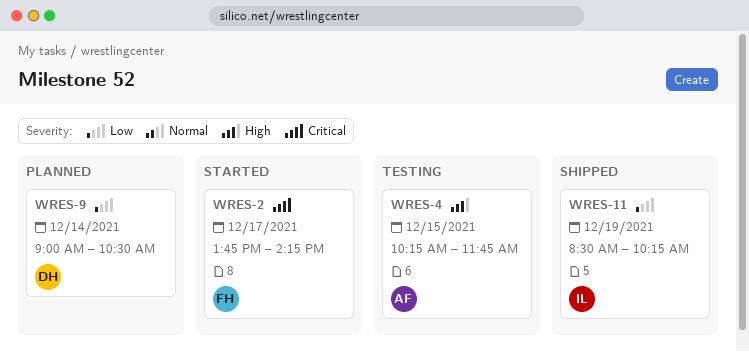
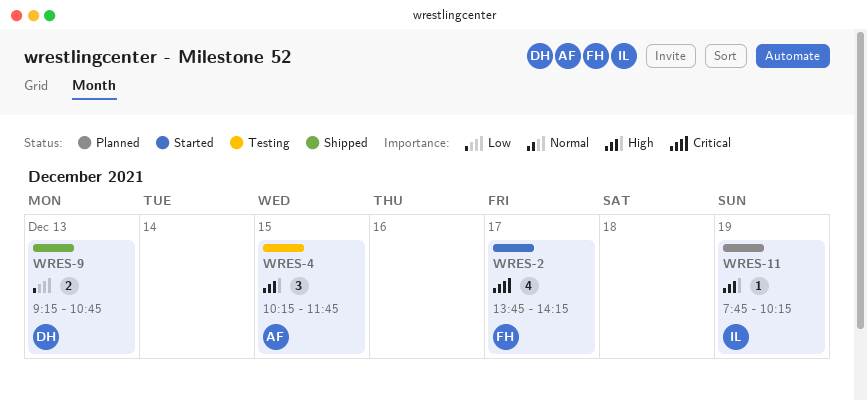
WRES-9, status: Planned -> Shipped
WRES-9, day: Dec 14 -> Dec 13
WRES-9, begins: 09:00 -> 09:15
WRES-9, ends: 10:30 -> 10:45
WRES-11, status: Shipped -> Planned
WRES-11, priority: Low -> High
WRES-11, begins: 08:30 -> 07:45

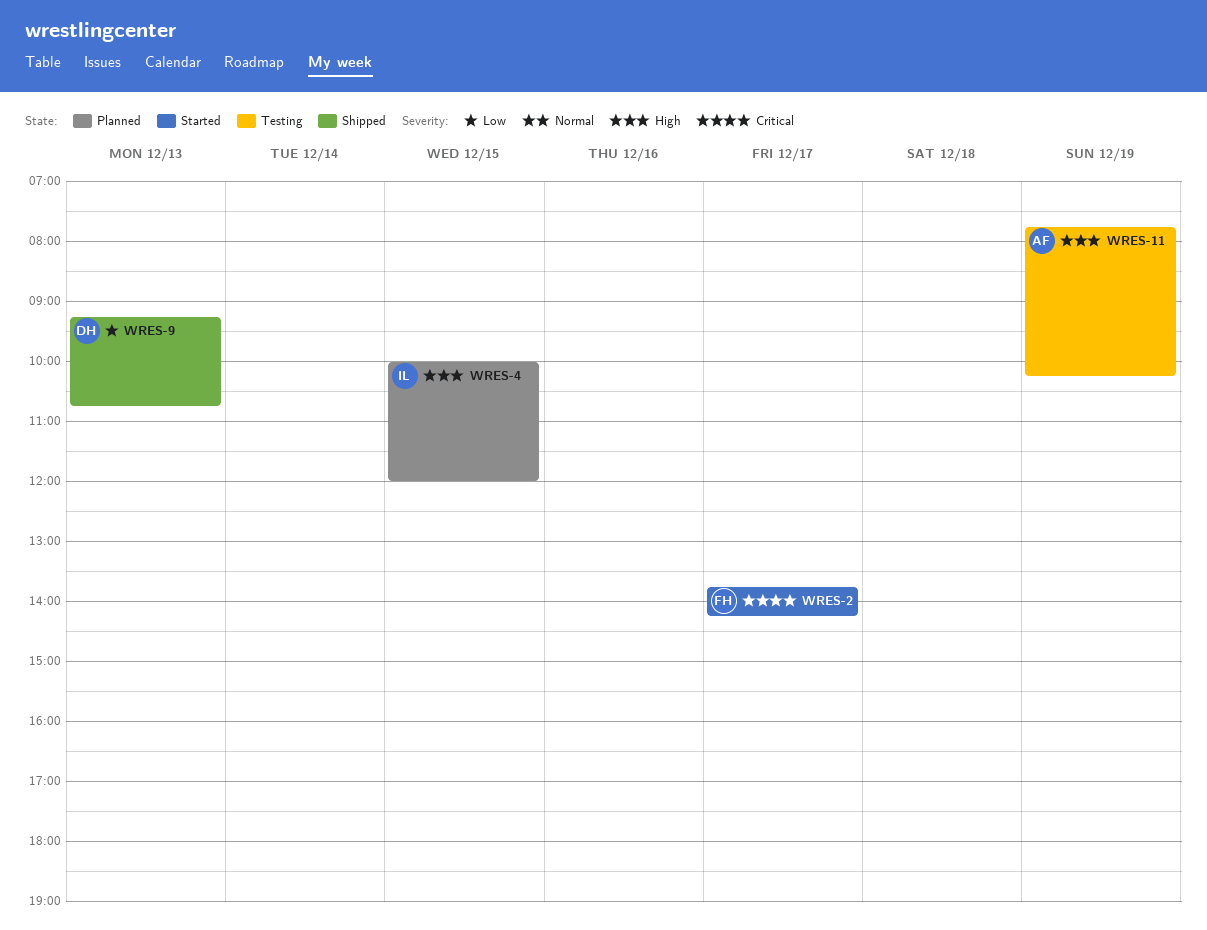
WRES-4, status: Testing -> Planned
WRES-4, owner: AF -> IL
WRES-4, begins: 10:15 -> 10:00
WRES-4, ends: 11:45 -> 12:00
WRES-11, status: Planned -> Testing
WRES-11, owner: IL -> AF

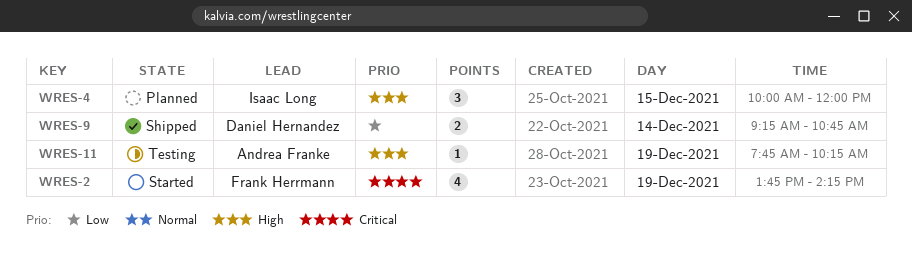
WRES-2, day: Dec 17 -> Dec 19
WRES-9, day: Dec 13 -> Dec 14

